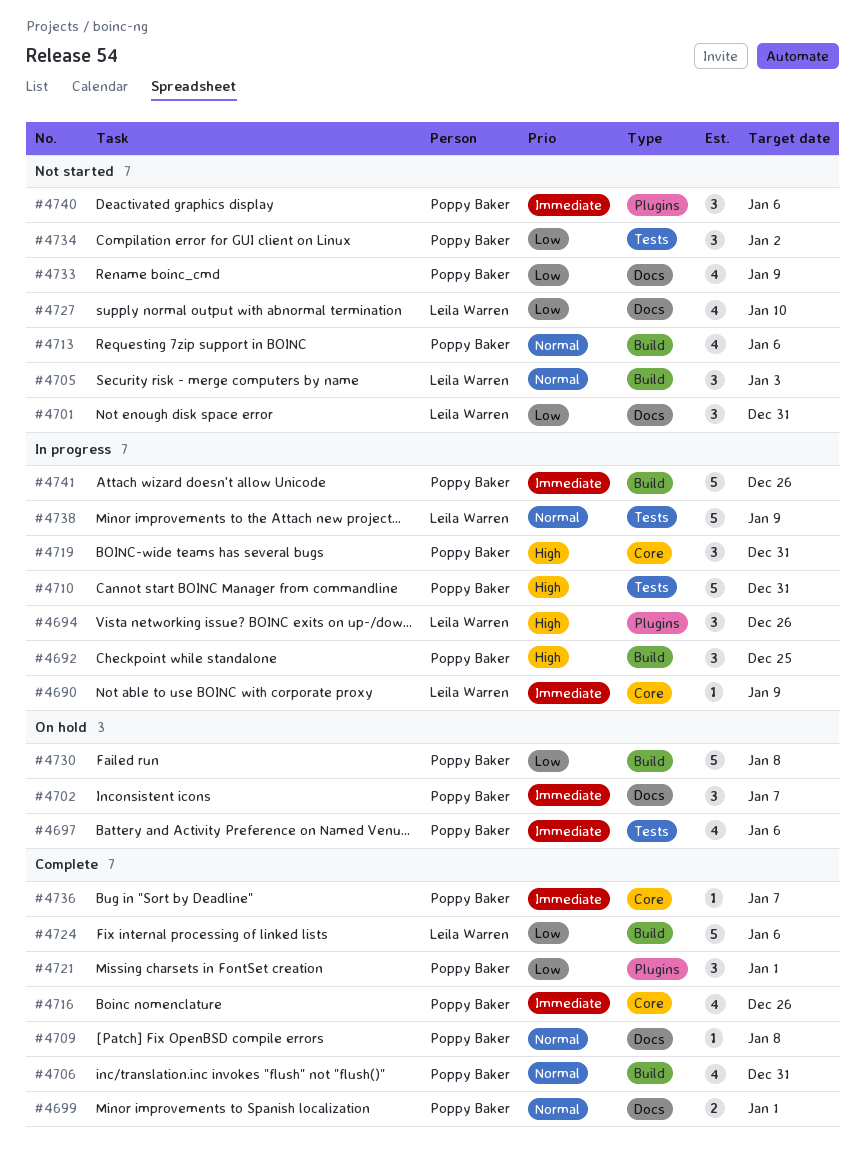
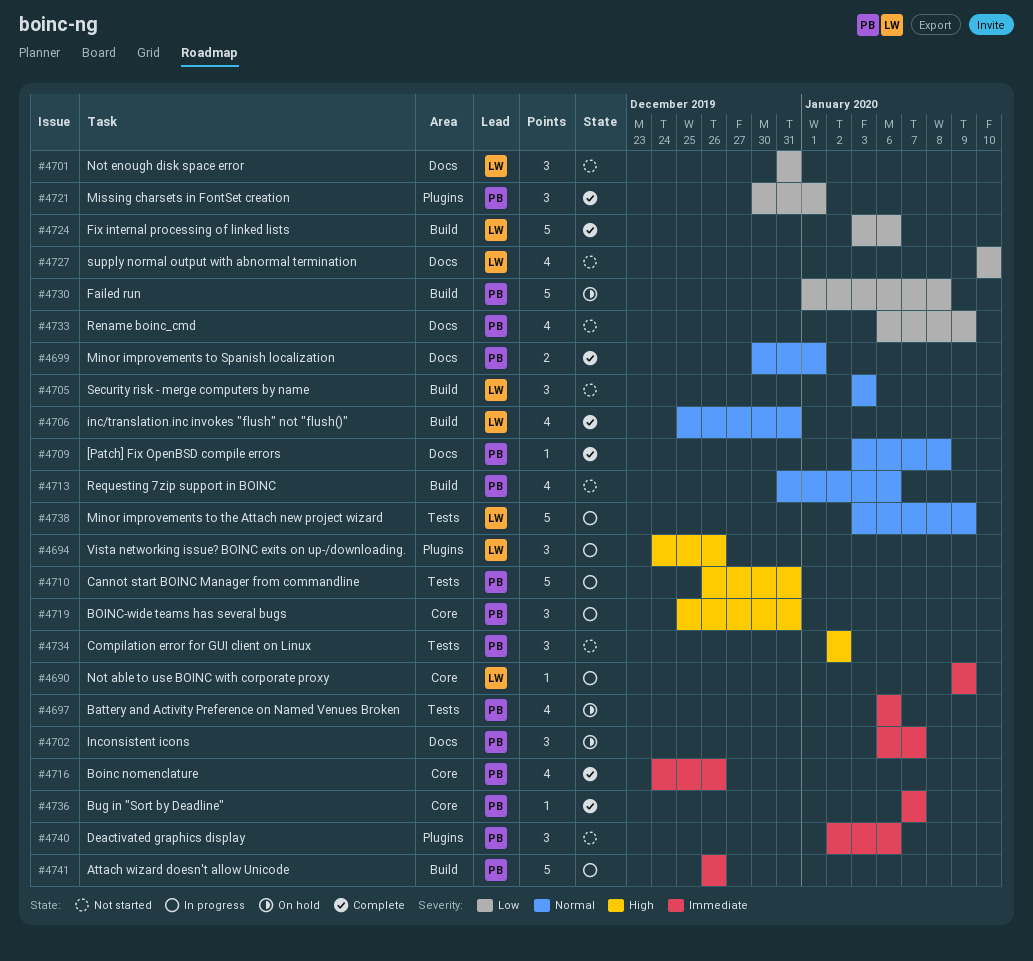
#4692: present -> none
#4706, owner: Poppy Baker -> Leila Warren
#4734, priority: Low -> High

